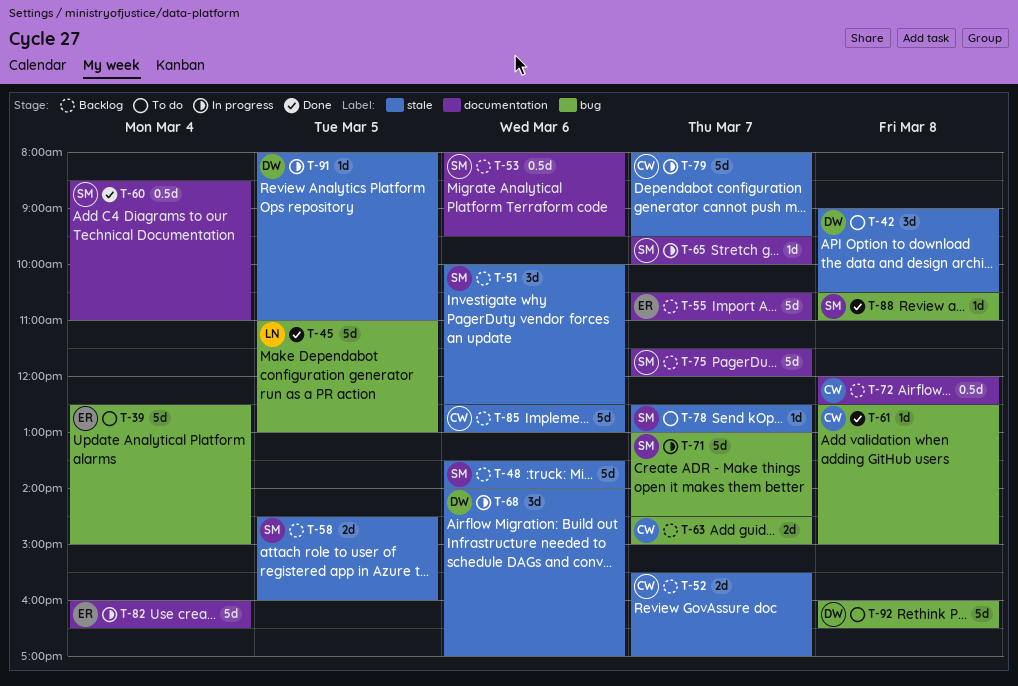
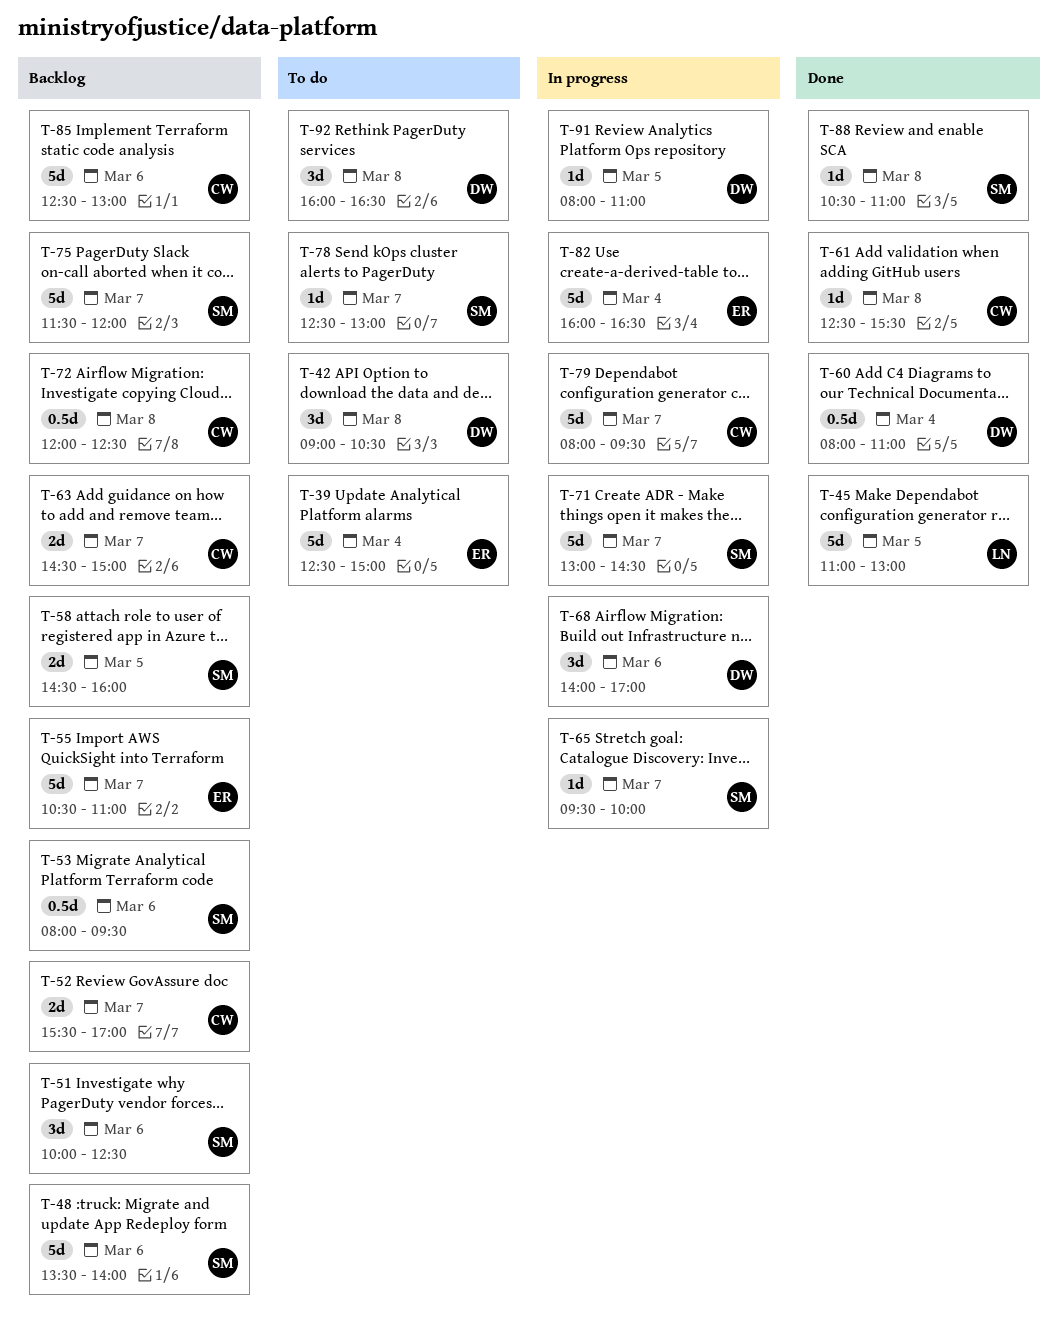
T-60, owner: SM -> DW
T-60, begins: 08:30 -> 08:00
T-61, ends: 15:00 -> 15:30
T-92, estimate: 5d -> 3d

